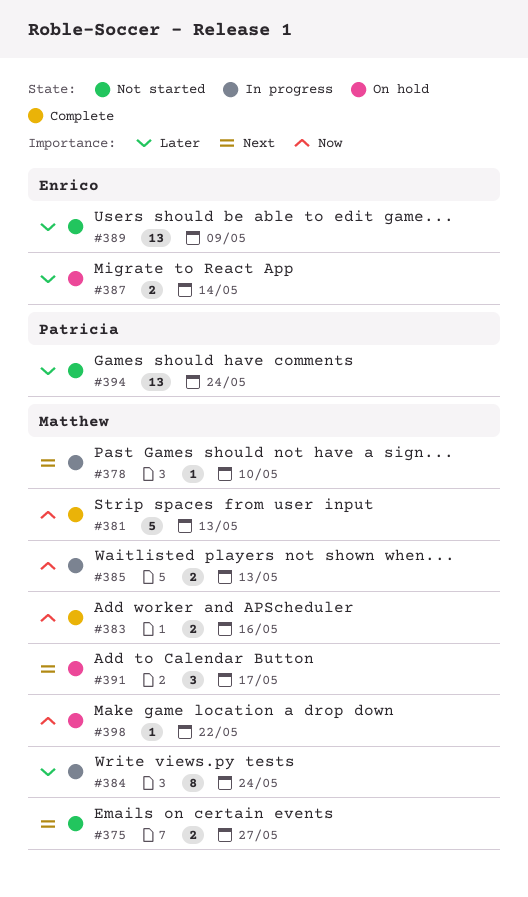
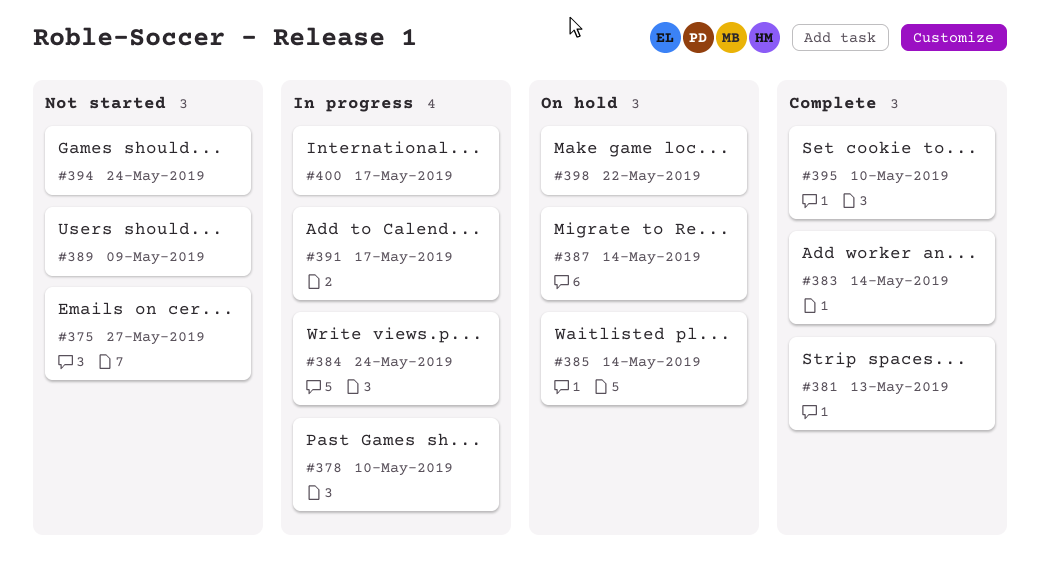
#383, due: May 16 -> May 14
#385, status: In progress -> On hold
#385, due: May 13 -> May 14
#391, status: On hold -> In progress
#395: none -> present
#400: none -> present

